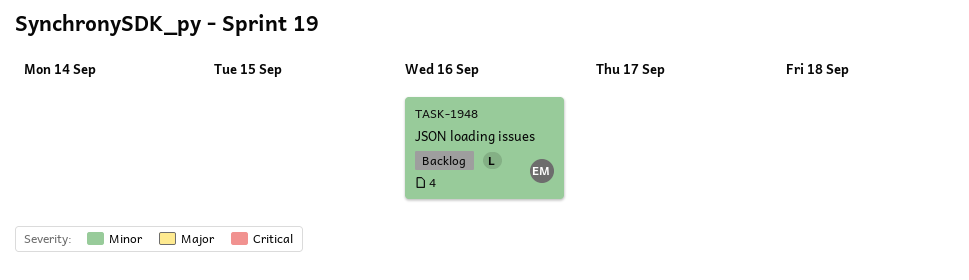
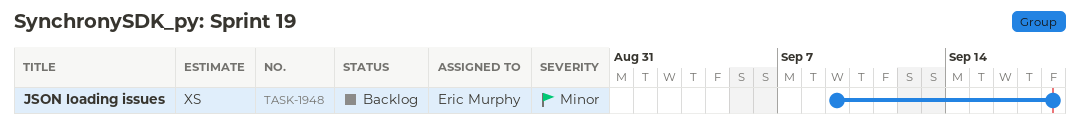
TASK-1948, estimate: L -> XS
TASK-1948, due: Sep 16 -> Sep 18

